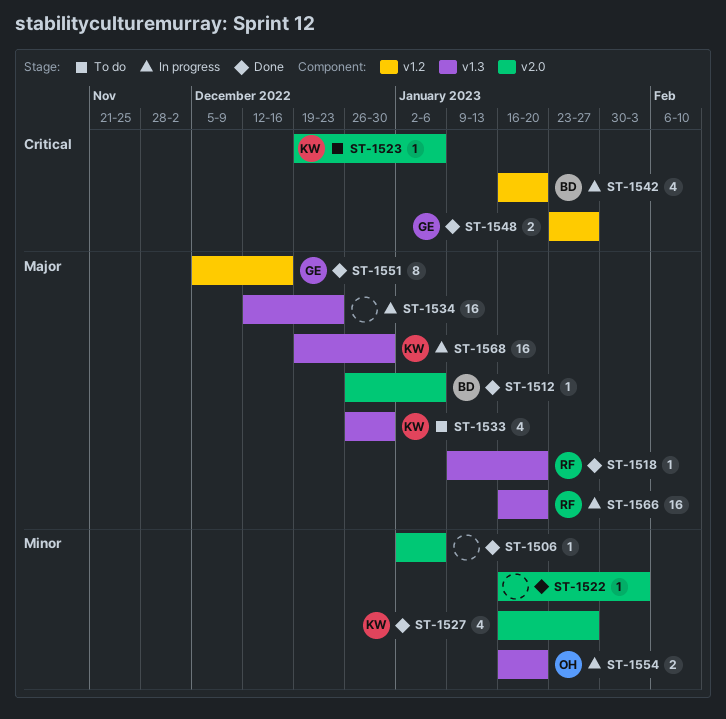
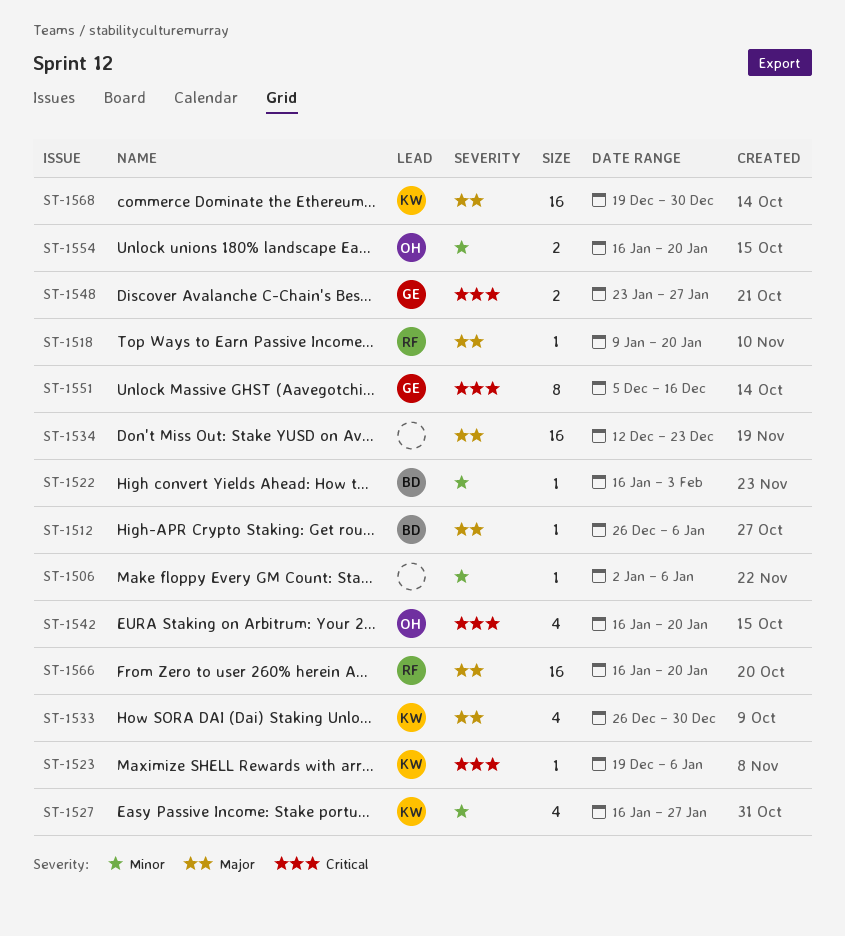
ST-1522, owner: none -> BD
ST-1542, owner: BD -> OH
ST-1551, priority: Major -> Critical

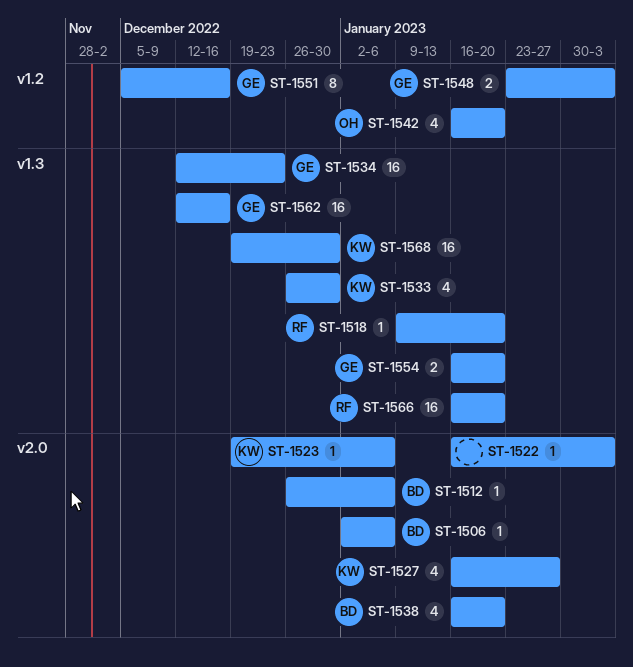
ST-1506, owner: none -> BD
ST-1522, owner: BD -> none
ST-1534, owner: none -> GE
ST-1538: none -> present
ST-1548, due: Jan 27 -> Feb 3
ST-1554, owner: OH -> GE
ST-1562: none -> present

